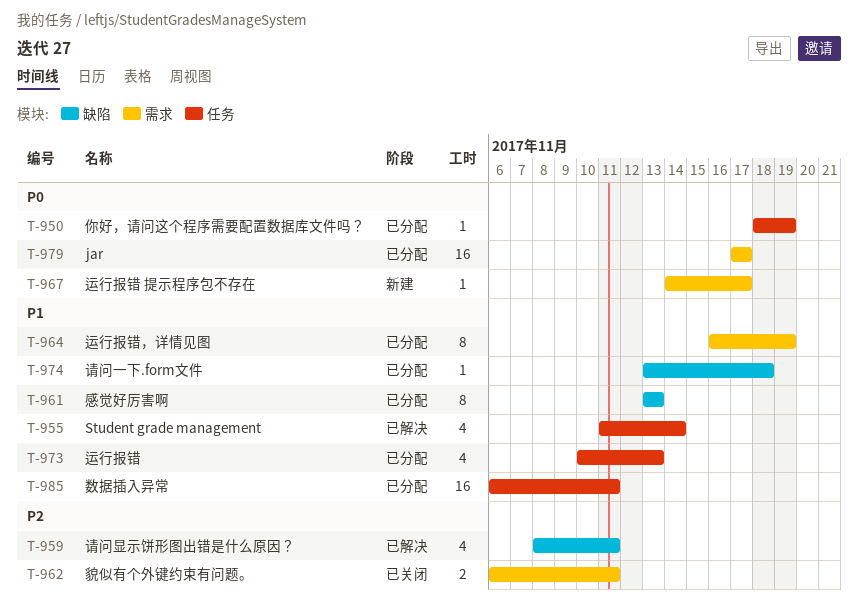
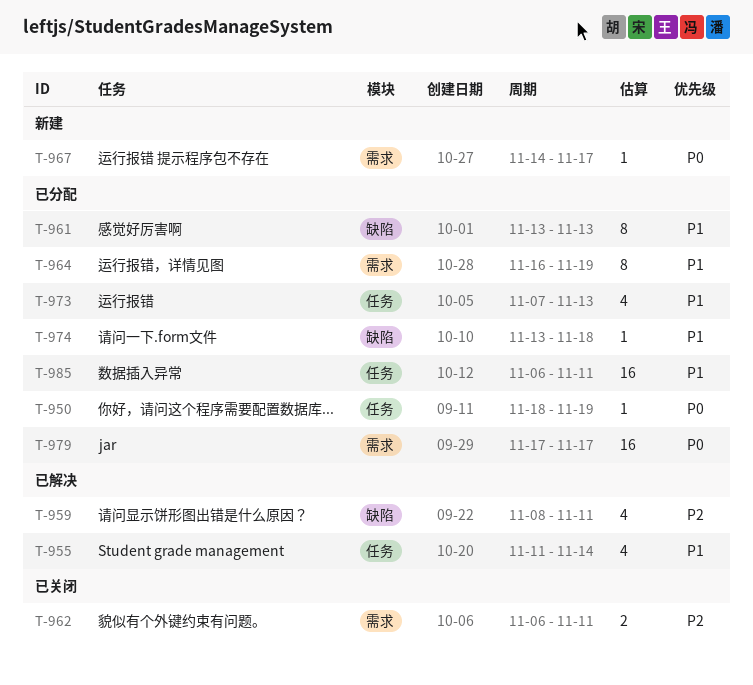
T-973, start: Nov 10 -> Nov 7

